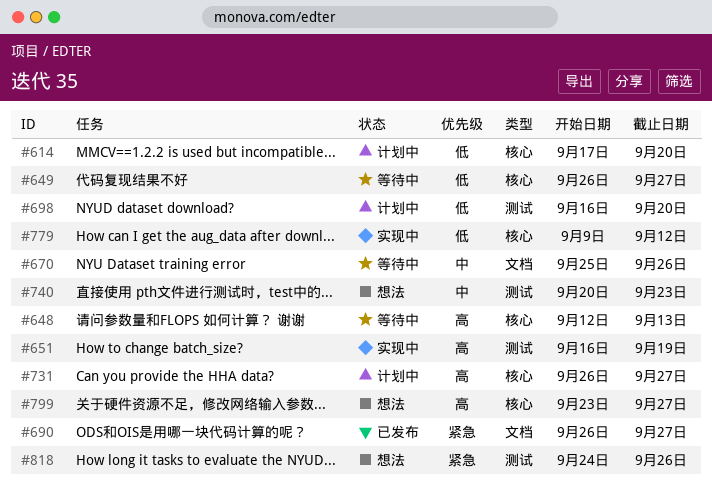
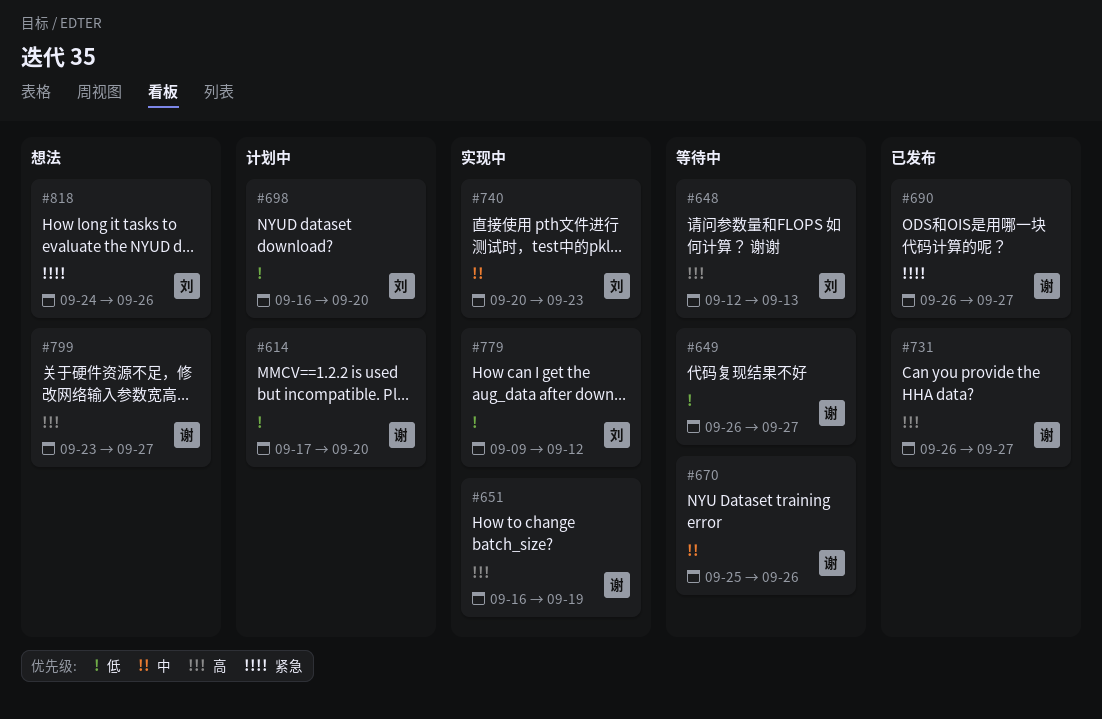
#731, status: 计划中 -> 已发布
#740, status: 想法 -> 实现中

